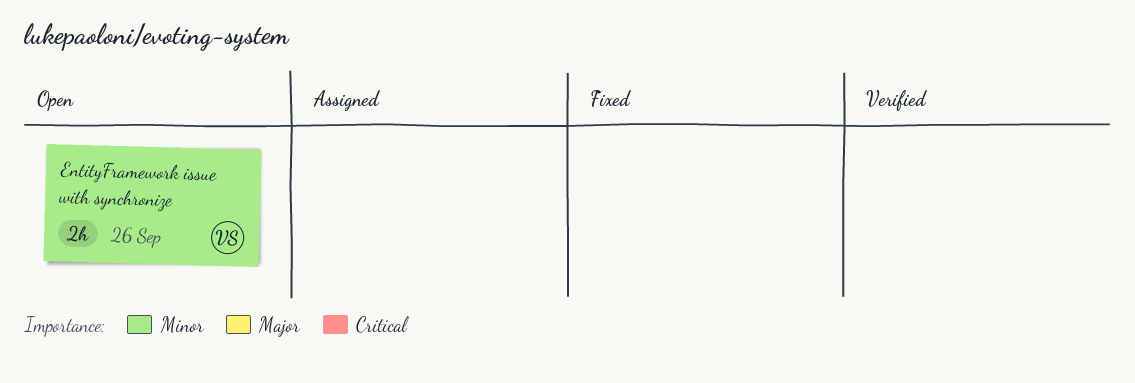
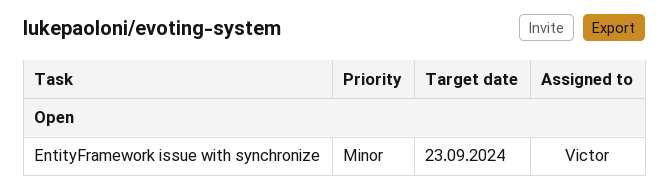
EntityFramework issue with synchronize, due: Sep 26 -> Sep 23

